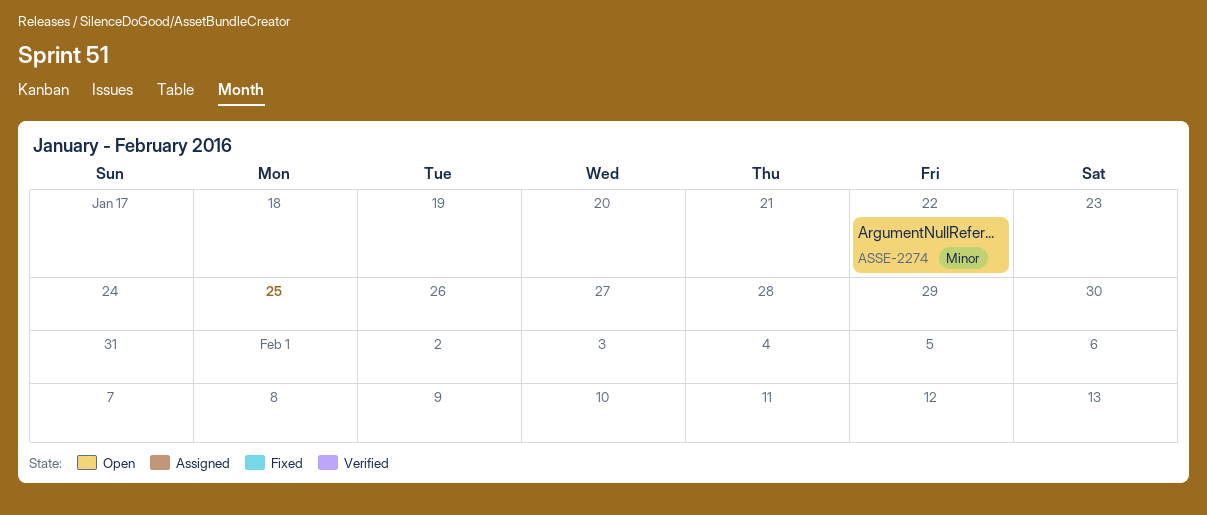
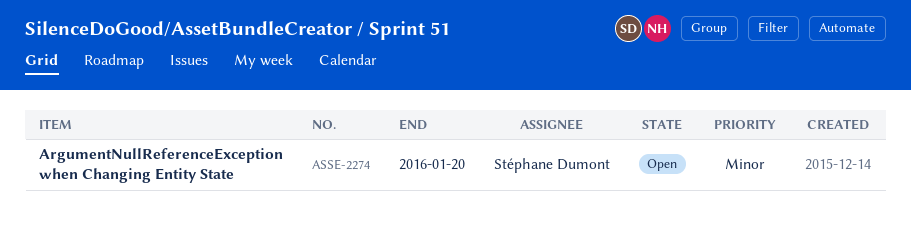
ASSE-2274, due: Jan 22 -> Jan 20

